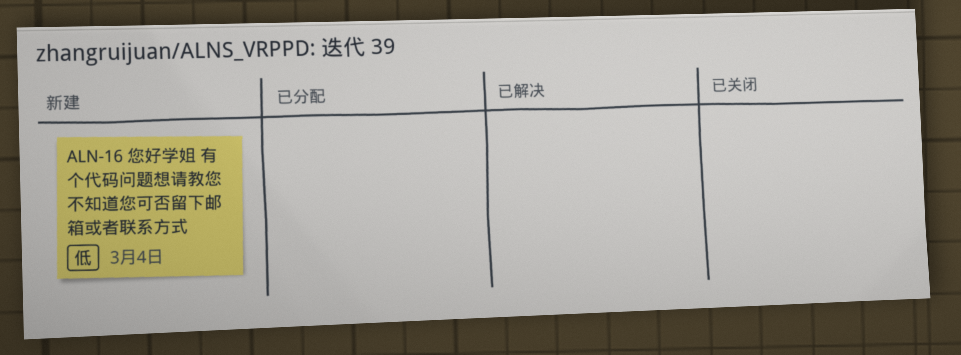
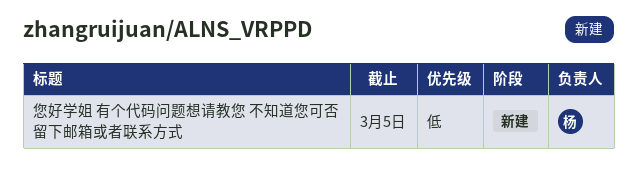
您好学姐 有个代码问题想请教您 不知道您可否留下邮箱或者联系方式, due: Mar 4 -> Mar 5

